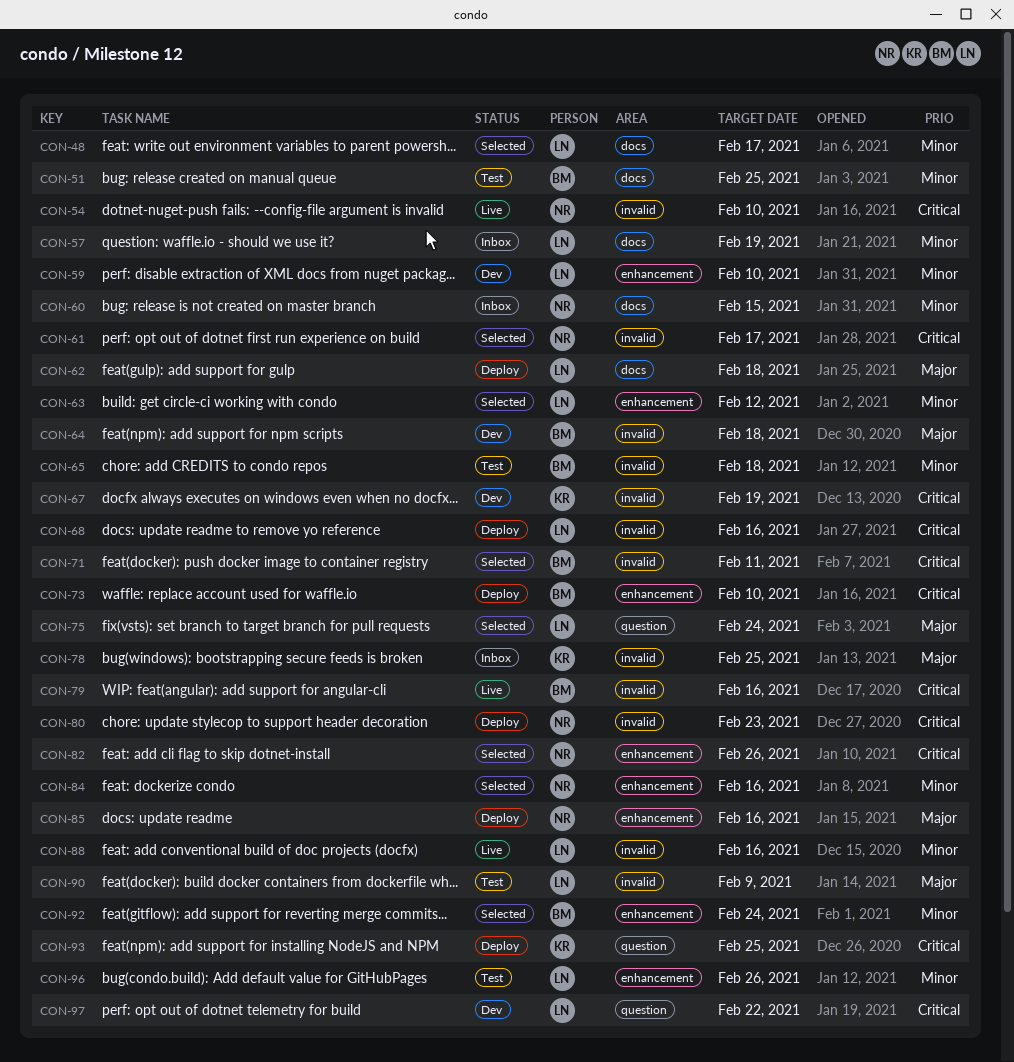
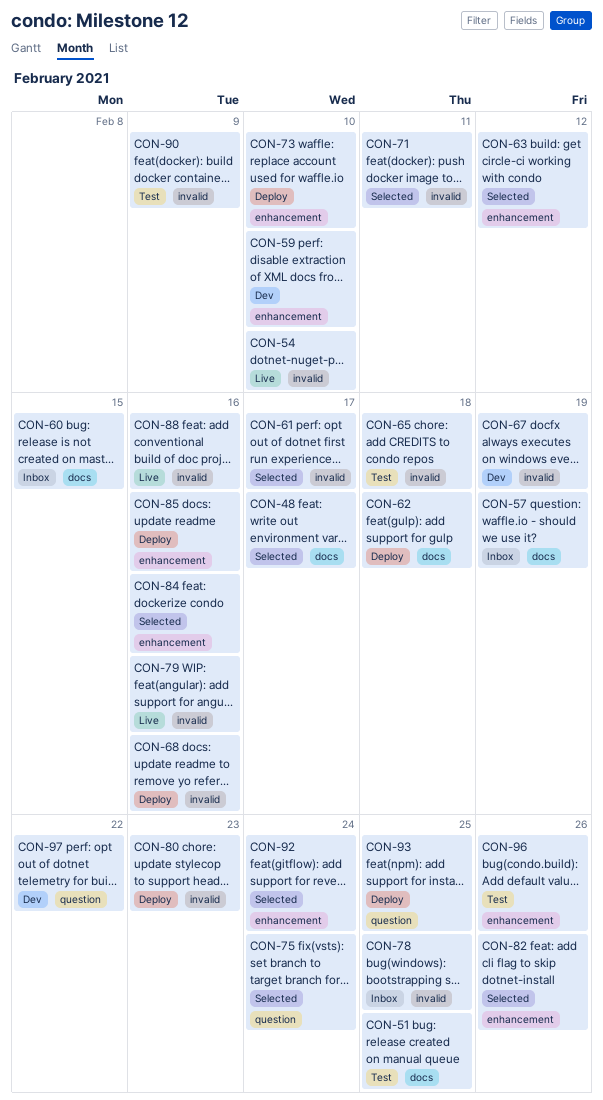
CON-64: present -> none

